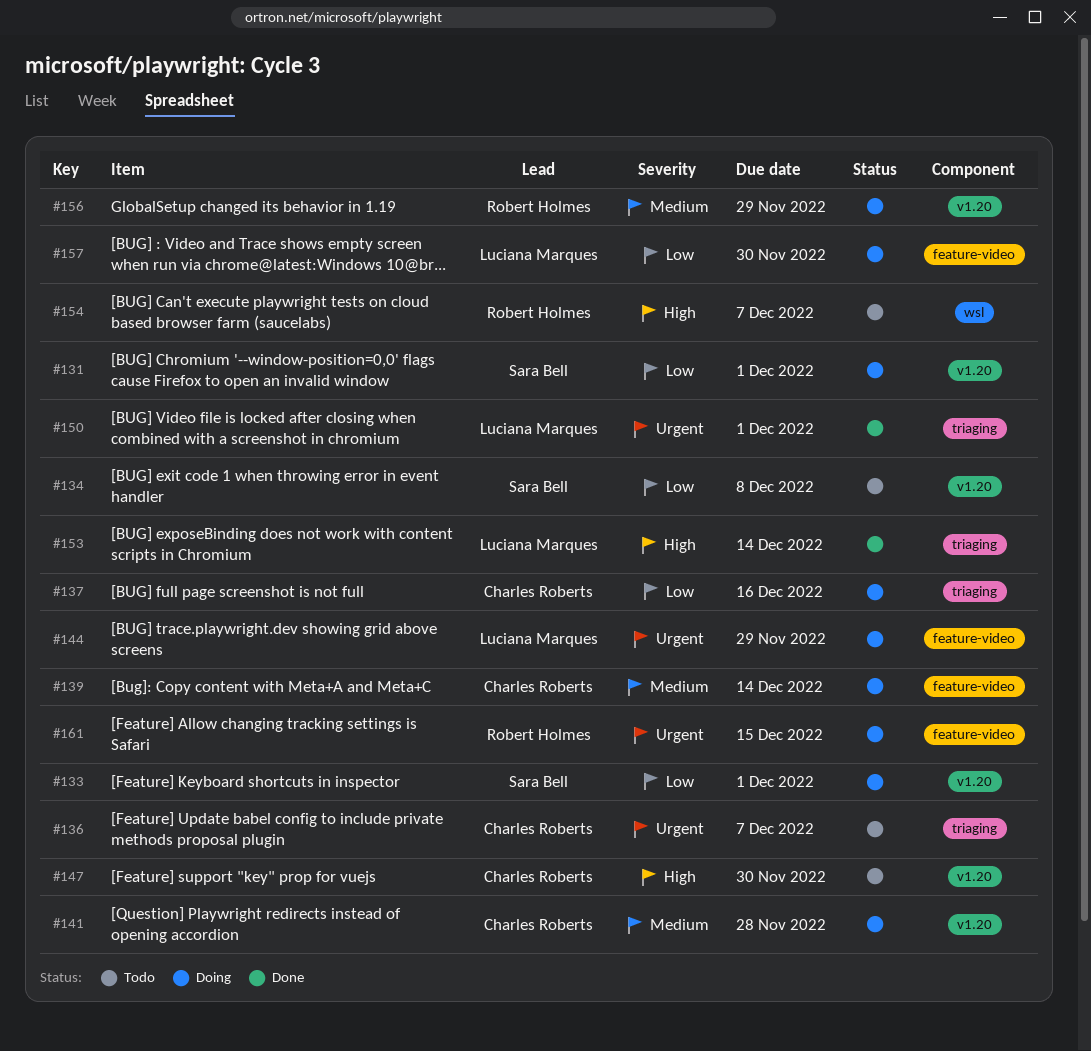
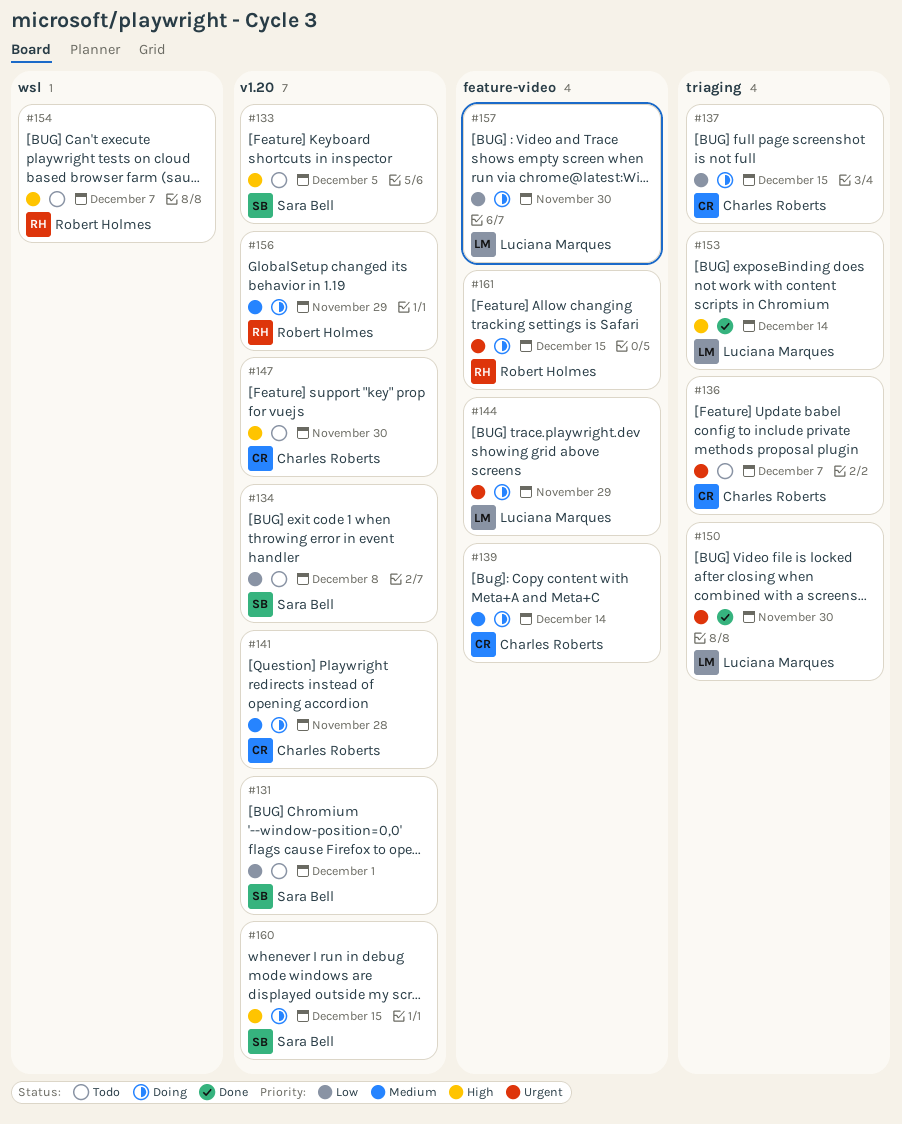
#131, status: Doing -> Todo
#133, status: Doing -> Todo
#133, priority: Low -> High
#133, due: Dec 1 -> Dec 5
#137, due: Dec 16 -> Dec 15
#150, due: Dec 1 -> Nov 30
#160: none -> present

